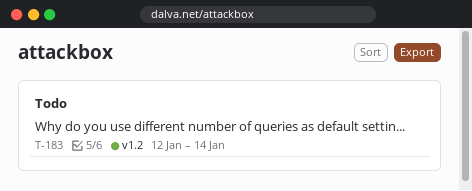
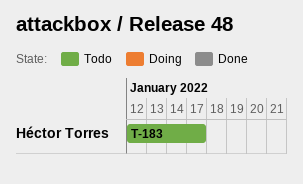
T-183, due: Jan 14 -> Jan 17

